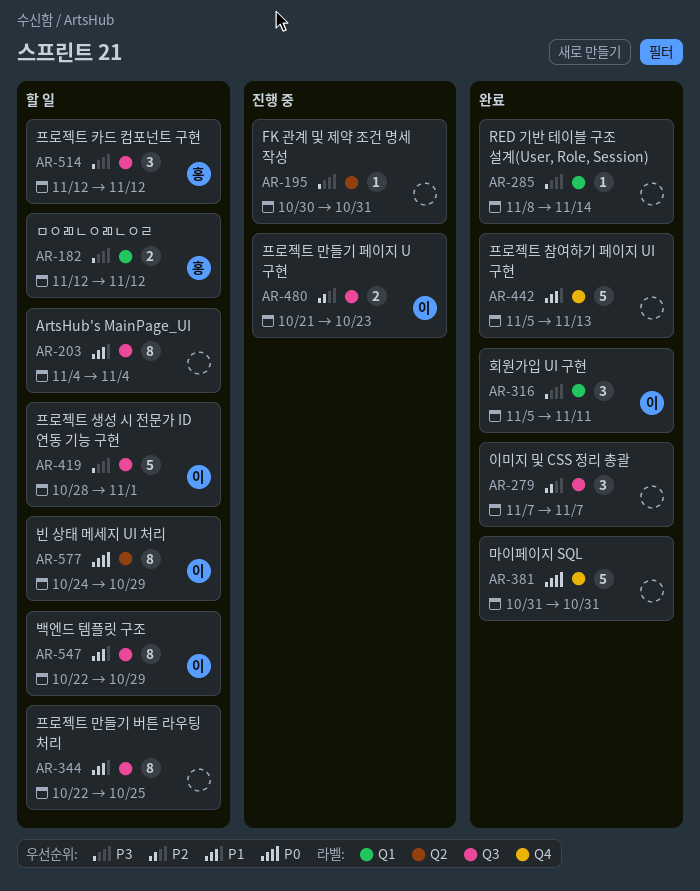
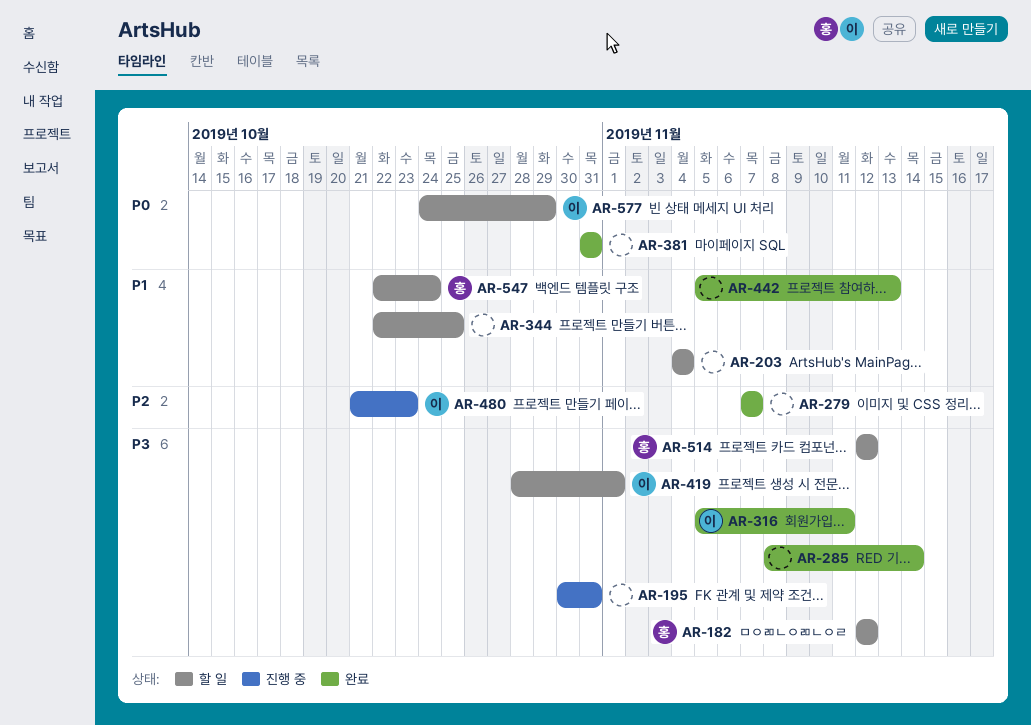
AR-547, owner: 이 -> 홍
AR-547, due: Oct 29 -> Oct 24

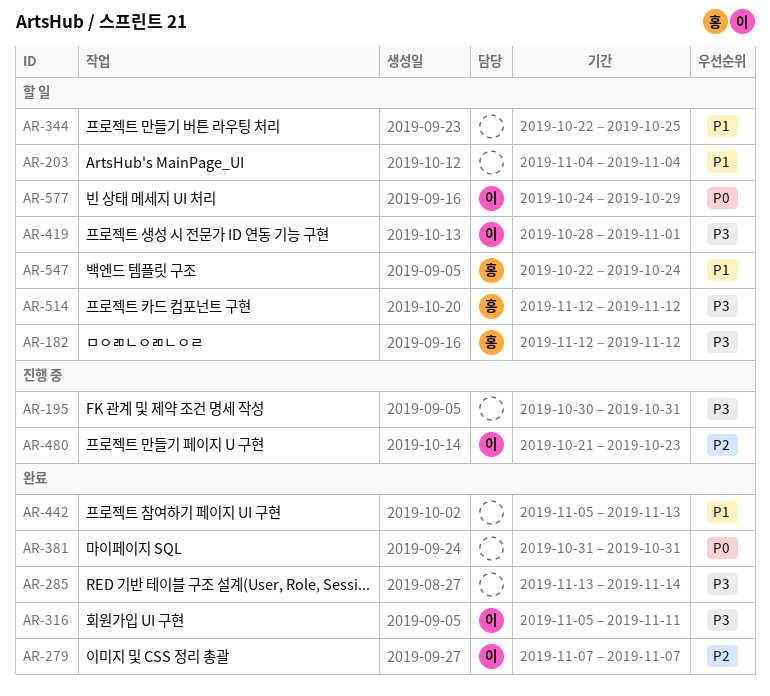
AR-279, owner: none -> 이
AR-285, start: Nov 8 -> Nov 13

